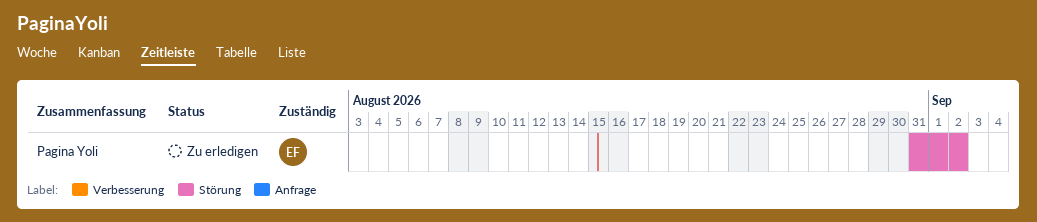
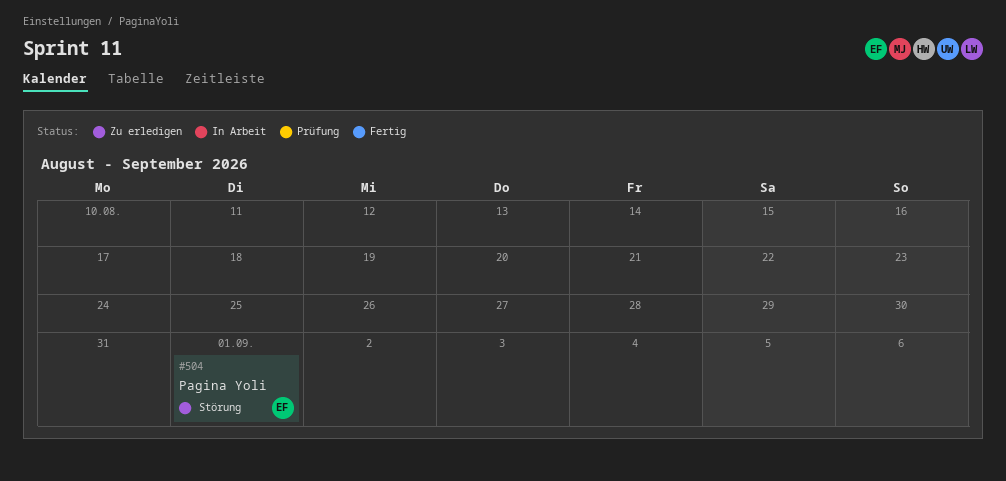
Pagina Yoli, due: Sep 2 -> Sep 1

